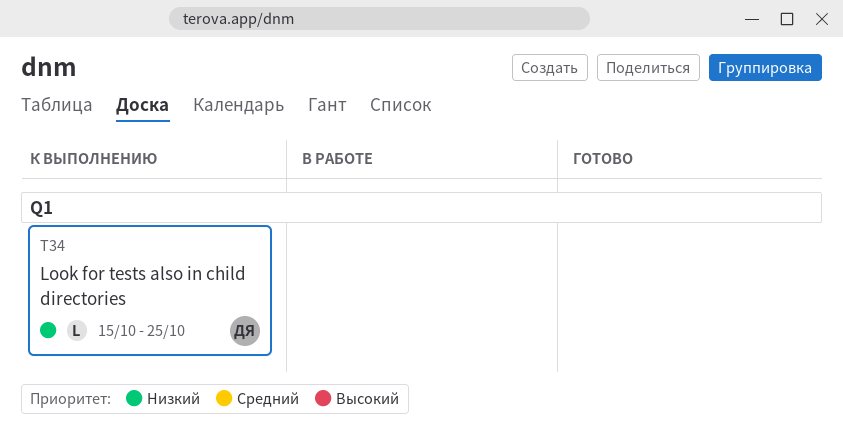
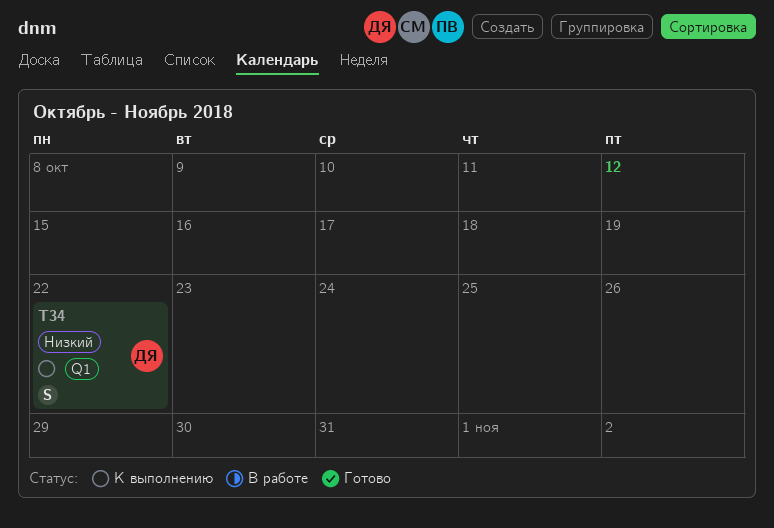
T34, estimate: L -> S
T34, due: Oct 25 -> Oct 22

